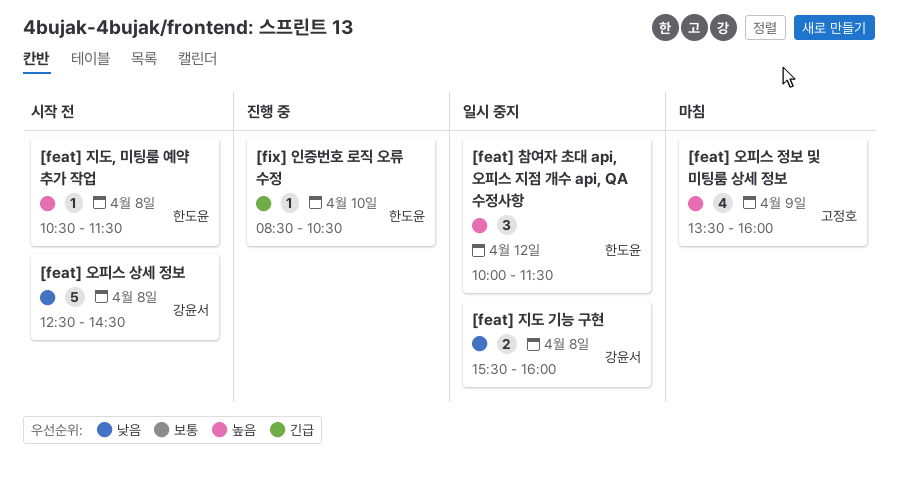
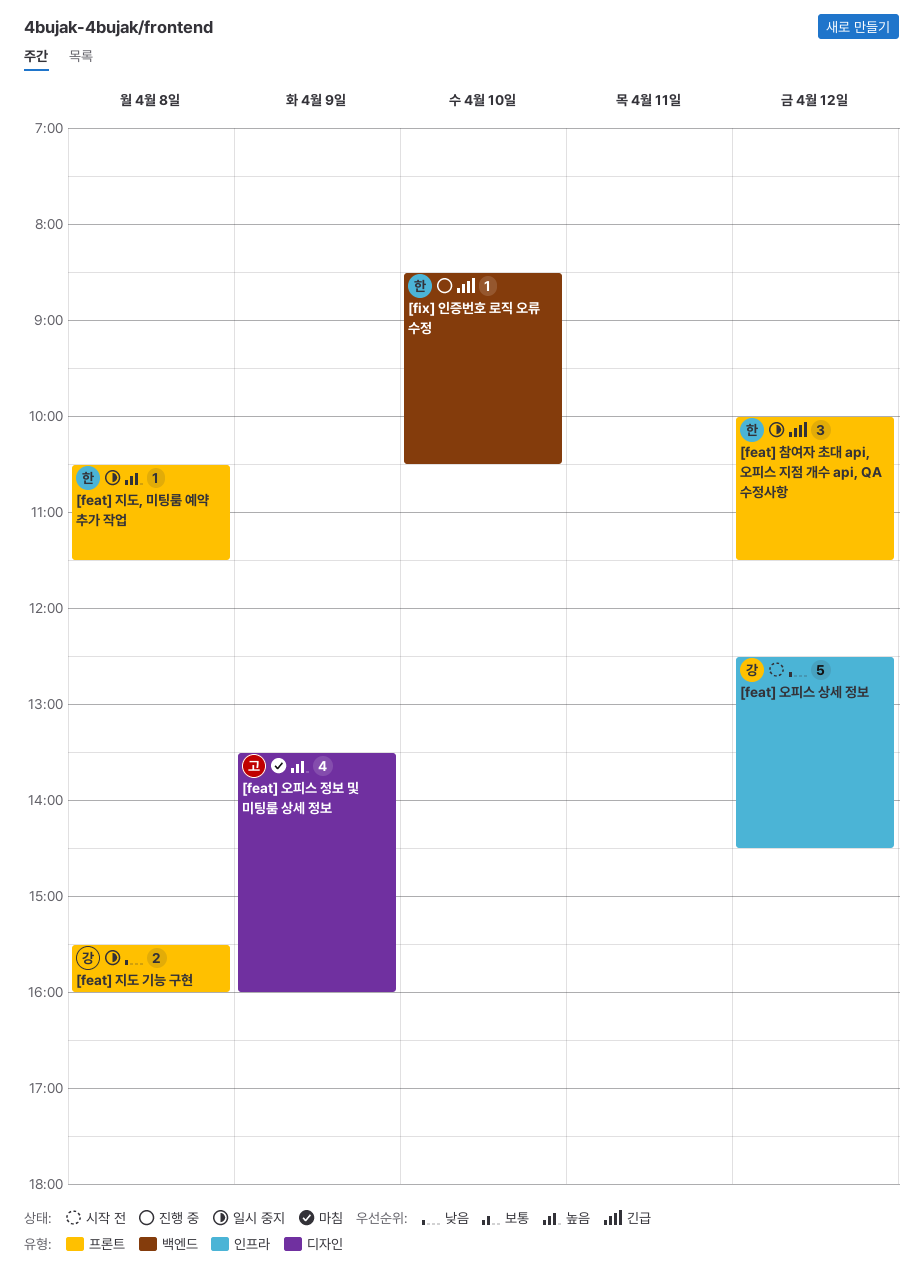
[feat] 오피스 상세 정보, day: Apr 8 -> Apr 12
[feat] 지도, 미팅룸 예약 추가 작업, status: 시작 전 -> 일시 중지
[feat] 참여자 초대 api, 오피스 지점 개수 api, QA 수정사항, priority: 높음 -> 긴급

